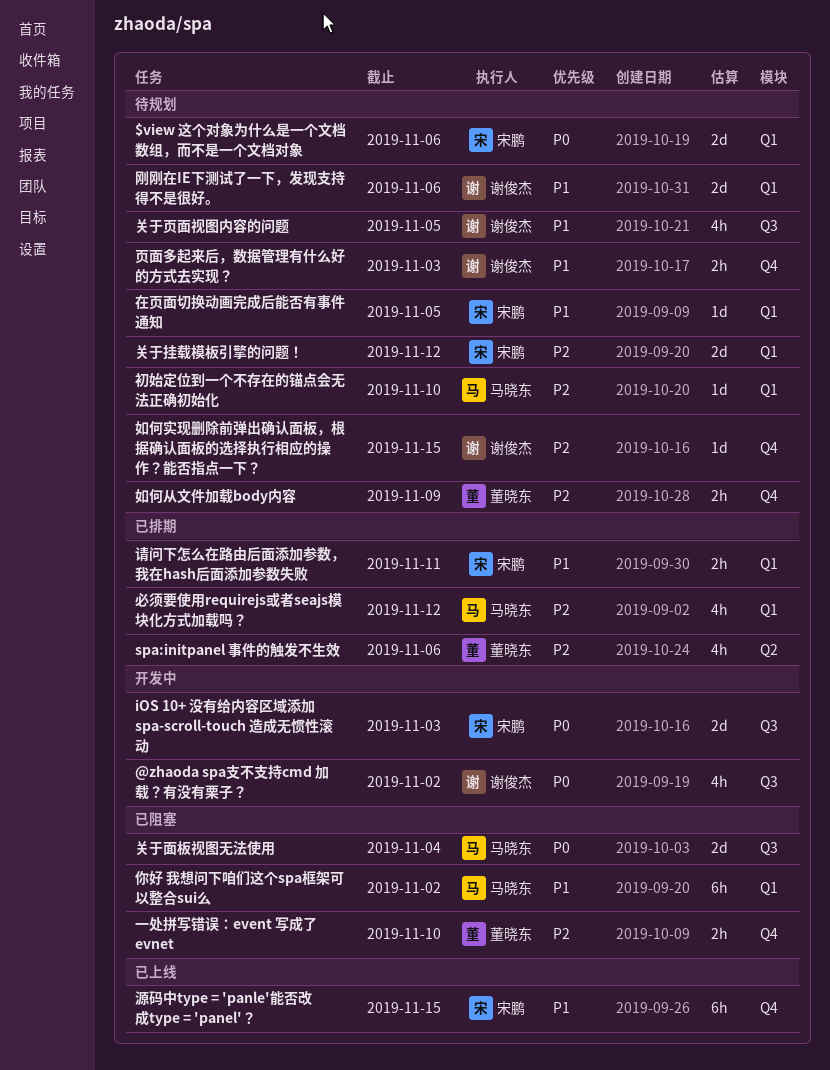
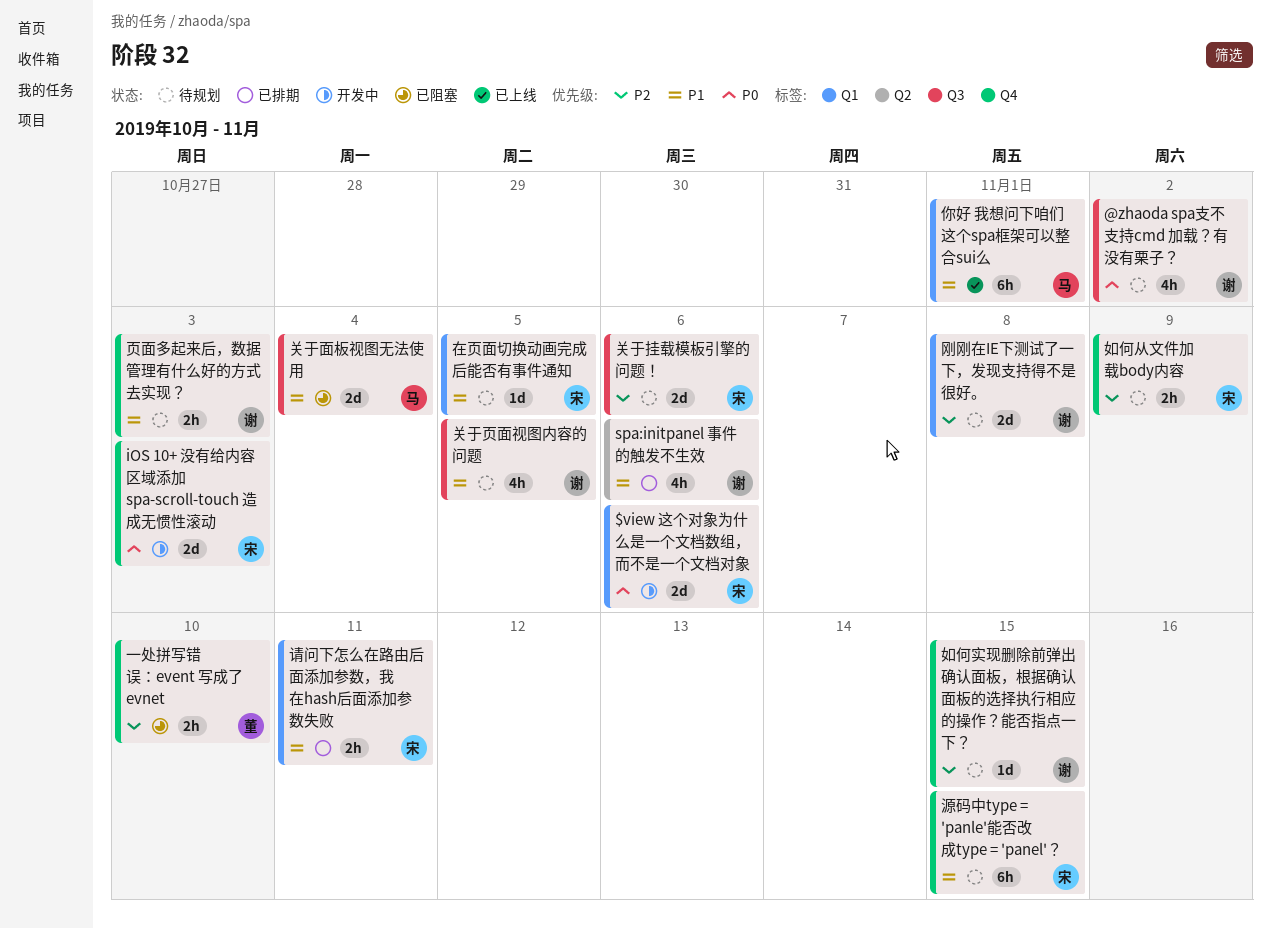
$view 这个对象为什么是一个文档数组，而不是一个文档对象, status: 待规划 -> 开发中
@zhaoda spa支不支持cmd 加载？有没有栗子？, status: 开发中 -> 待规划
iOS 10+ 没有给内容区域添加 spa-scroll-touch 造成无惯性滚动, label: Q3 -> Q4
spa:initpanel 事件的触发不生效, owner: 董晓东 -> 谢俊杰
spa:initpanel 事件的触发不生效, priority: P2 -> P1
你好 我想问下咱们这个spa框架可以整合sui么, status: 已阻塞 -> 已上线
你好 我想问下咱们这个spa框架可以整合sui么, due: Nov 2 -> Nov 1
关于挂载模板引擎的问题！, label: Q1 -> Q3
关于挂载模板引擎的问题！, due: Nov 12 -> Nov 6
关于面板视图无法使用, priority: P0 -> P1
刚刚在IE下测试了一下，发现支持得不是很好。, priority: P1 -> P2
刚刚在IE下测试了一下，发现支持得不是很好。, due: Nov 6 -> Nov 8
初始定位到一个不存在的锚点会无法正确初始化: present -> none
如何从文件加载body内容, owner: 董晓东 -> 宋鹏
必须要使用requirejs或者seajs模块化方式加载吗？: present -> none
源码中type = 'panle'能否改成type = 'panel'？, status: 已上线 -> 待规划

